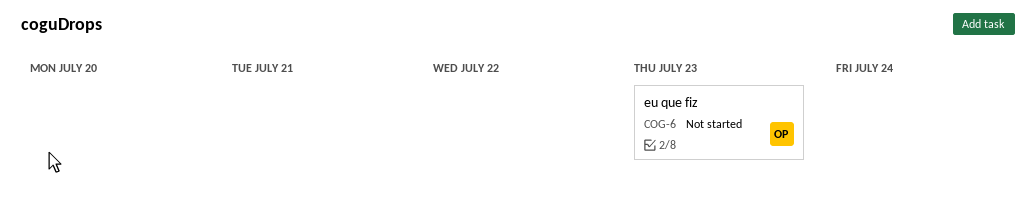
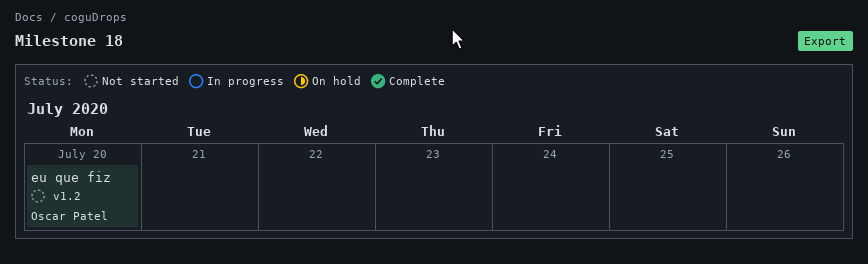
eu que fiz, due: Jul 23 -> Jul 20

